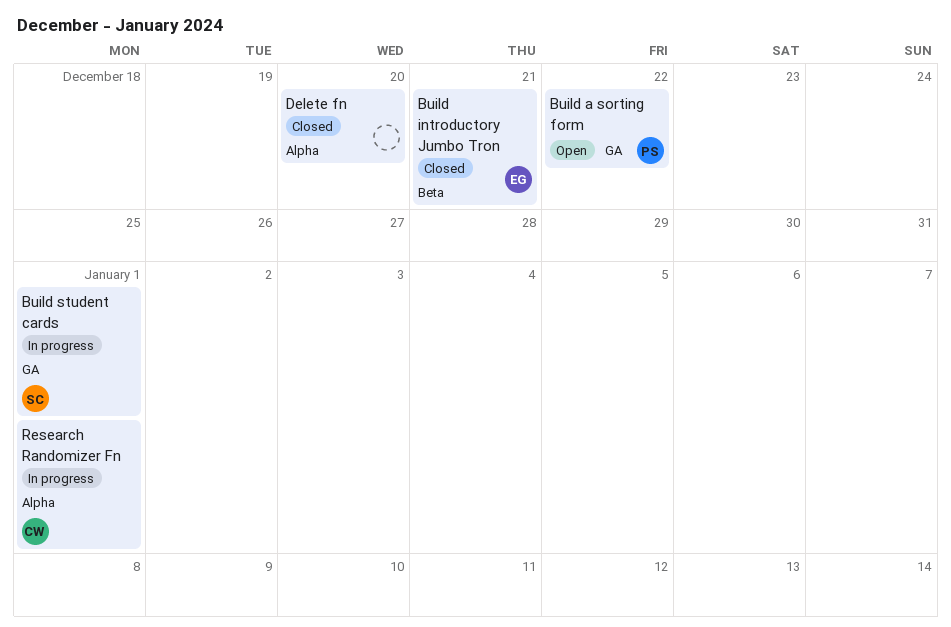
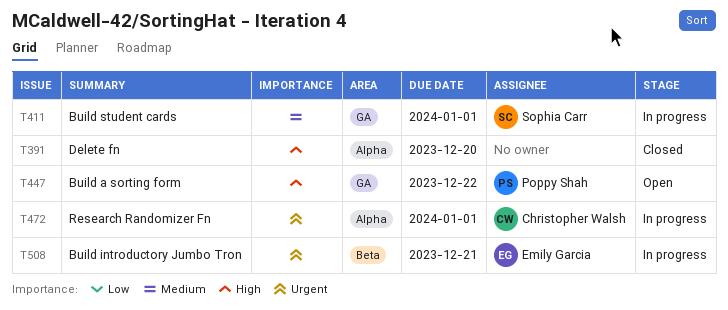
Build introductory Jumbo Tron, status: Closed -> In progress

